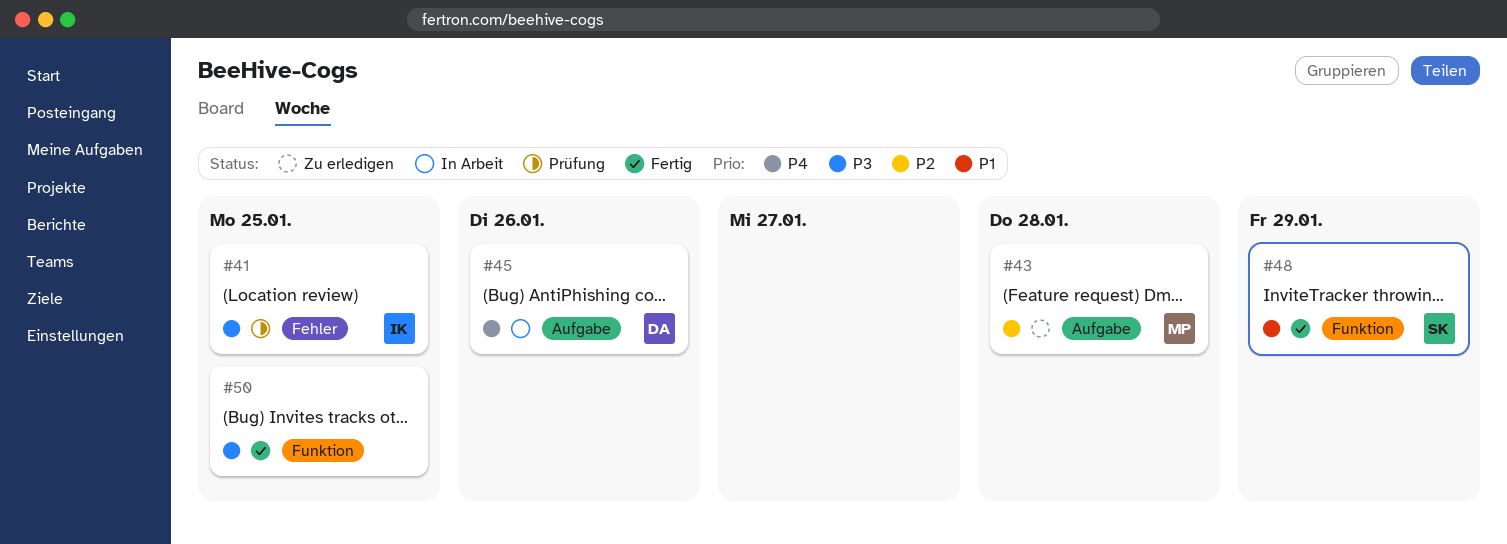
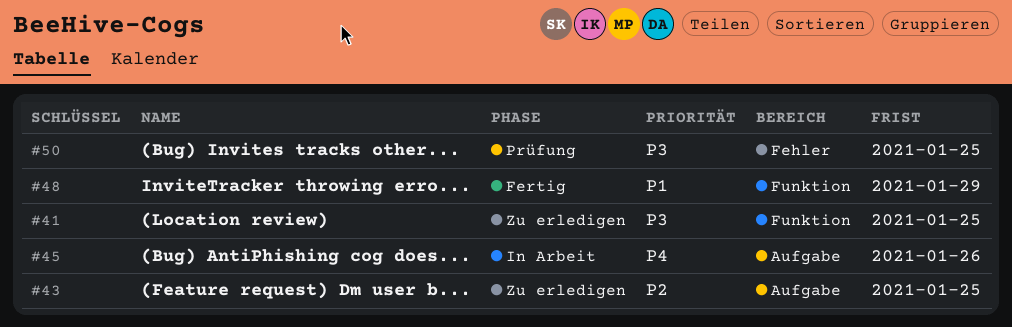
#41, status: Prüfung -> Zu erledigen
#41, label: Fehler -> Funktion
#43, due: Jan 28 -> Jan 25
#50, status: Fertig -> Prüfung
#50, label: Funktion -> Fehler

